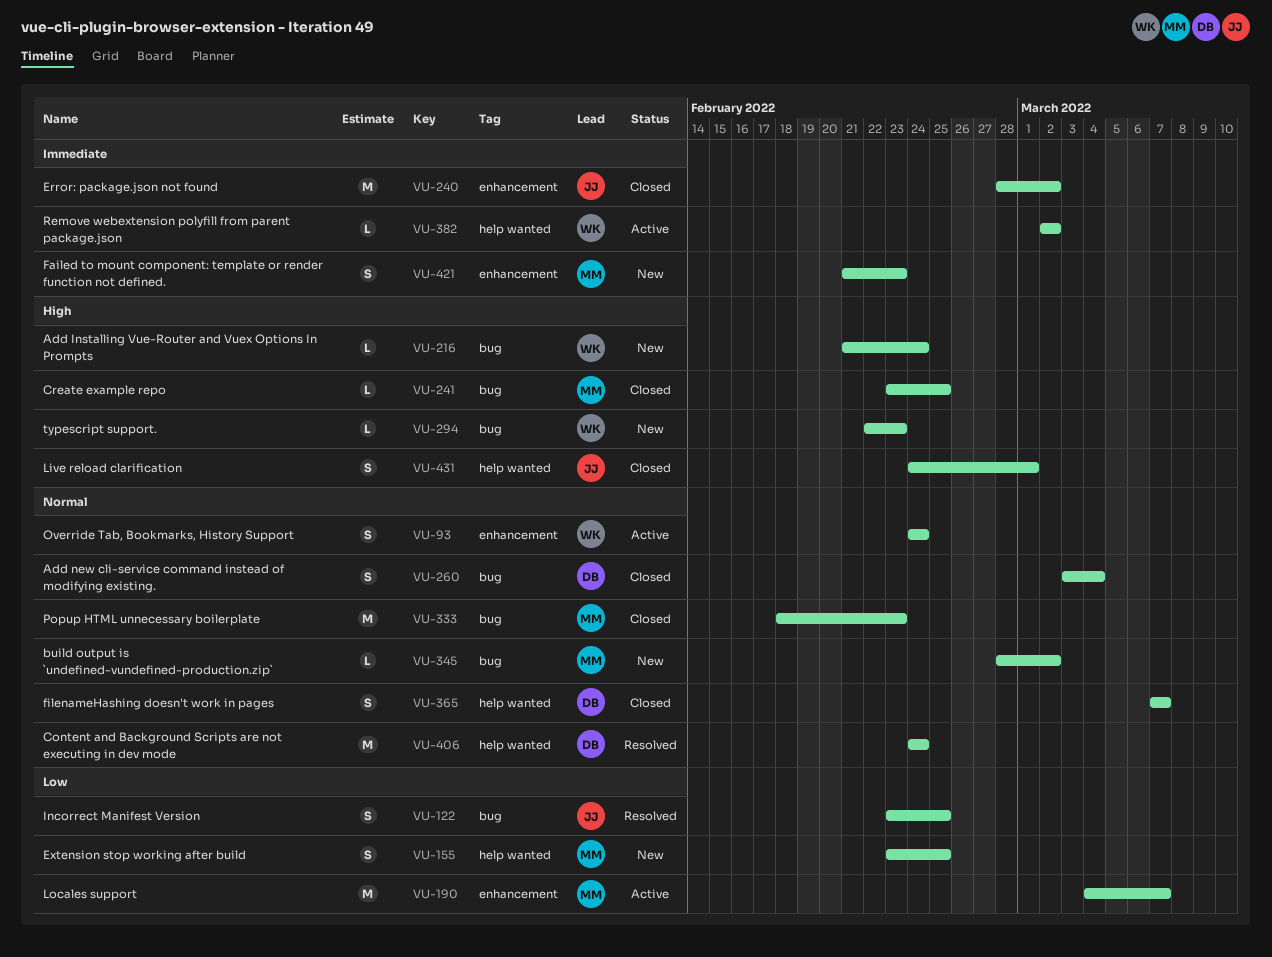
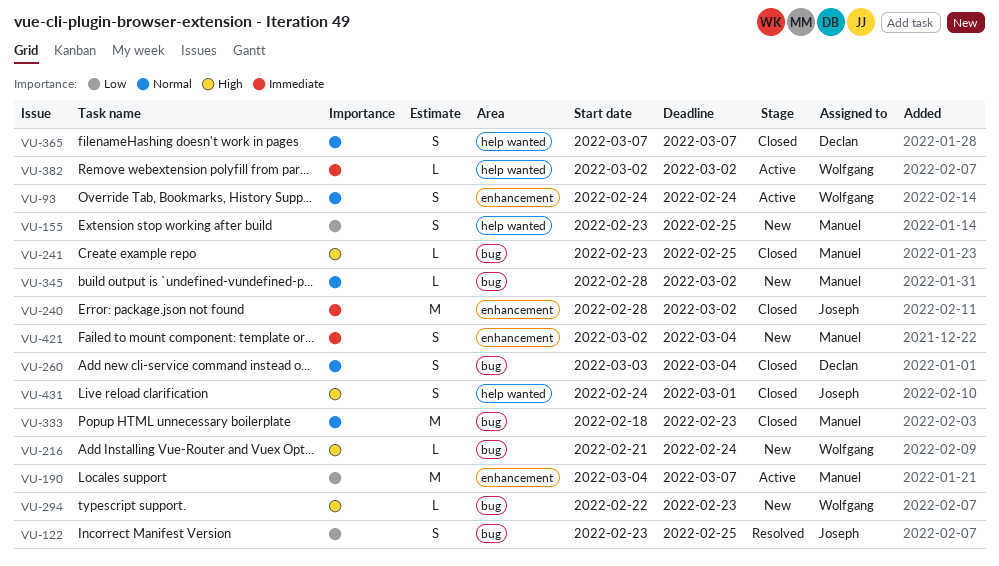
VU-406: present -> none
VU-421, start: Feb 21 -> Mar 2
VU-421, due: Feb 23 -> Mar 4

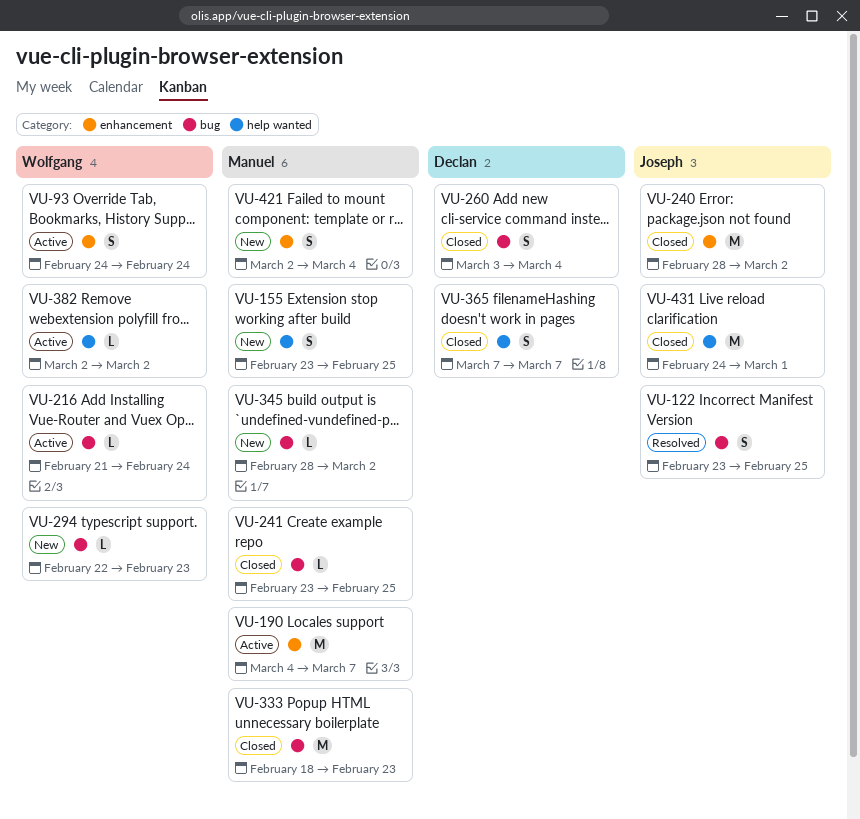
VU-216, status: New -> Active
VU-431, estimate: S -> M

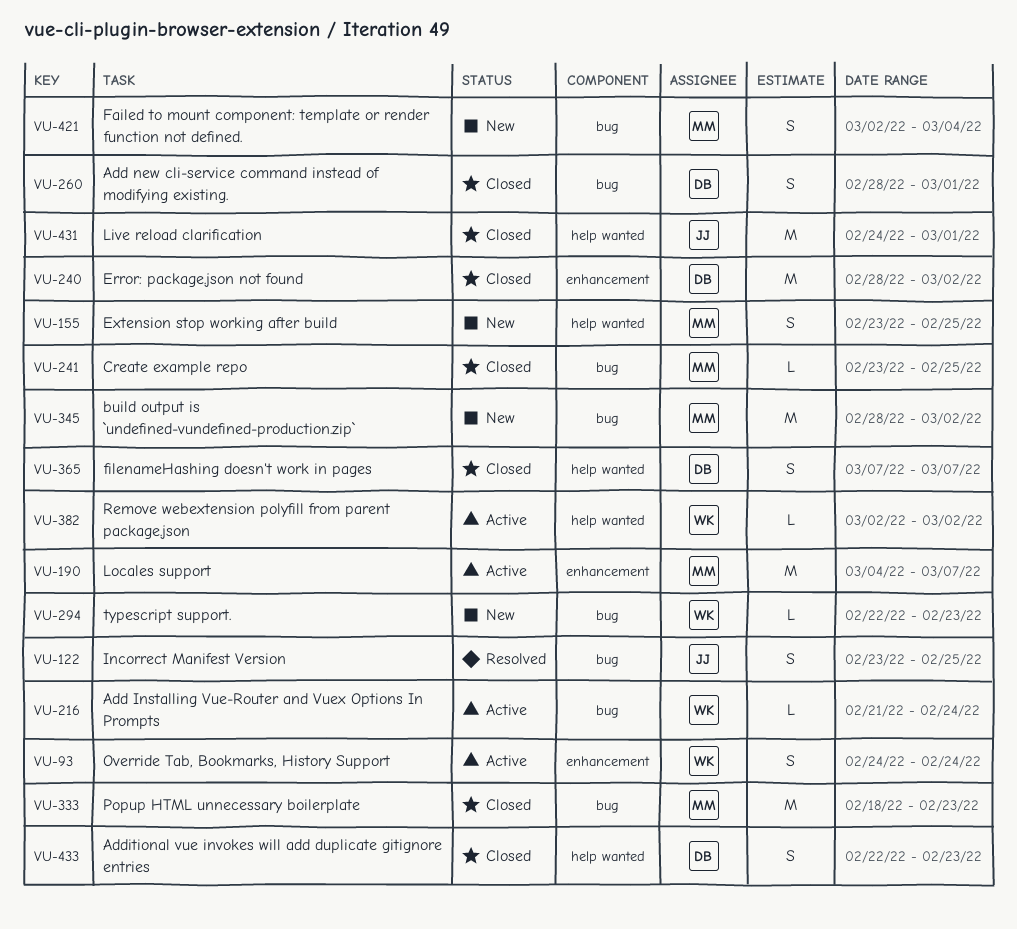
VU-240, owner: Joseph -> Declan
VU-260, start: Mar 3 -> Feb 28
VU-260, due: Mar 4 -> Mar 1
VU-345, estimate: L -> M
VU-421, label: enhancement -> bug
VU-433: none -> present

